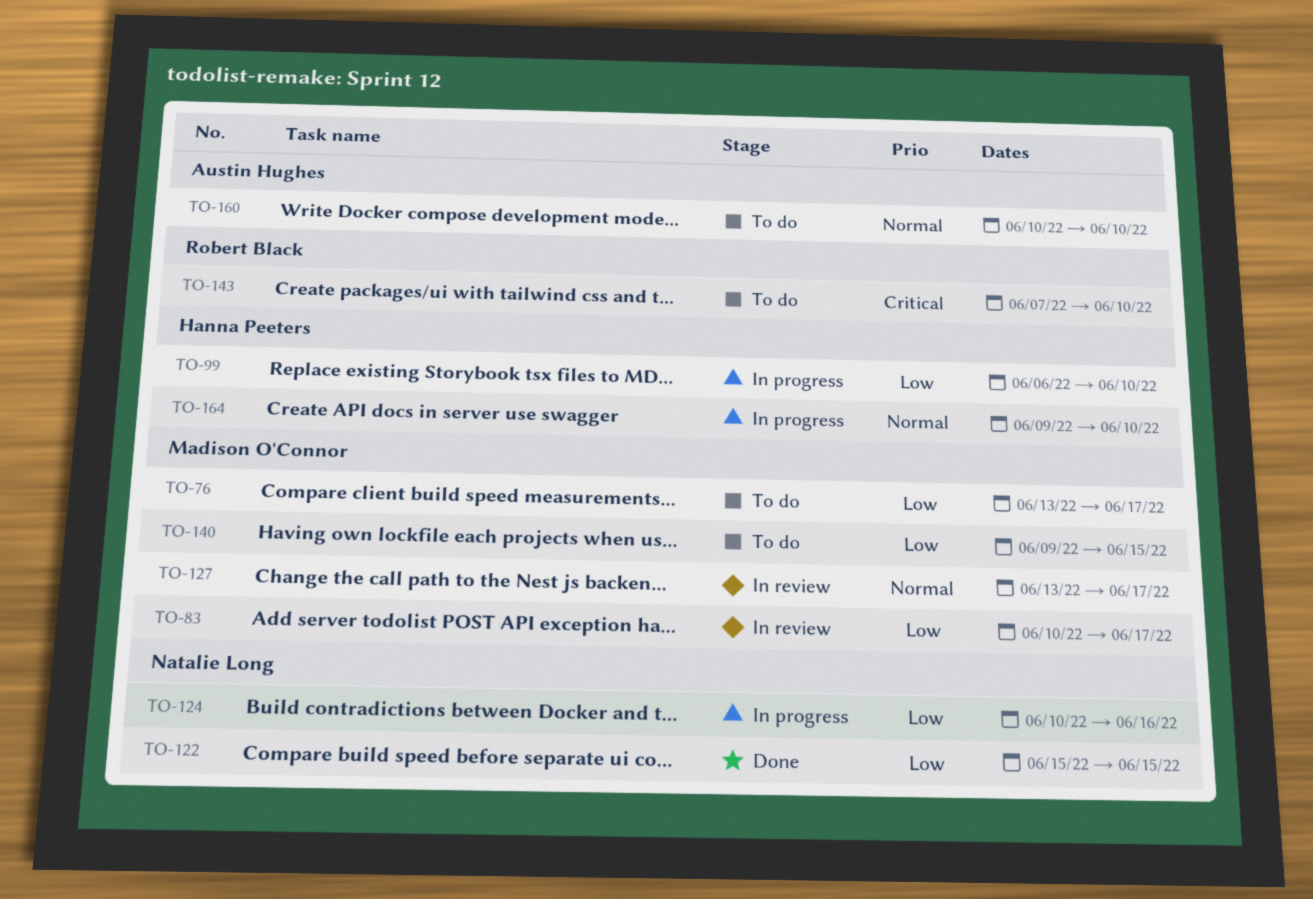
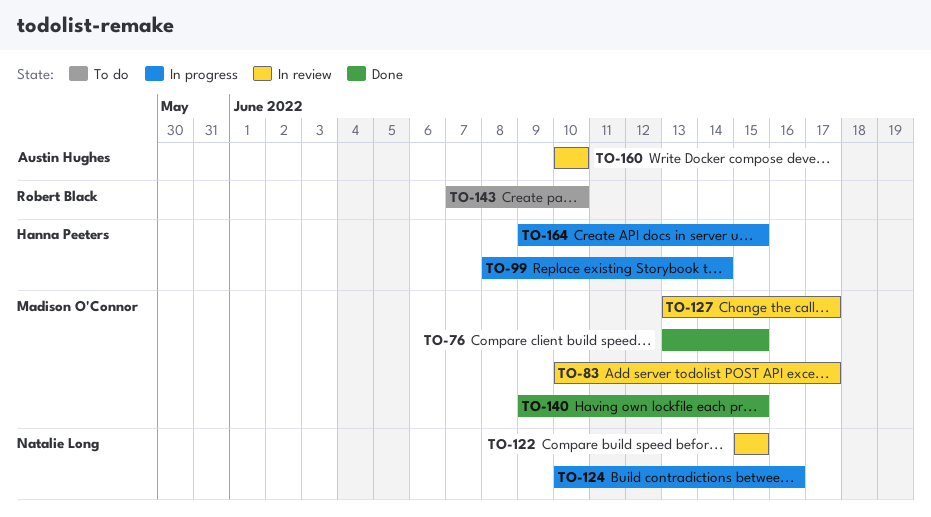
TO-76, status: To do -> Done
TO-76, due: Jun 17 -> Jun 15
TO-99, start: Jun 6 -> Jun 8
TO-99, due: Jun 10 -> Jun 14
TO-122, status: Done -> In review
TO-140, status: To do -> Done
TO-160, status: To do -> In review
TO-164, due: Jun 10 -> Jun 15

